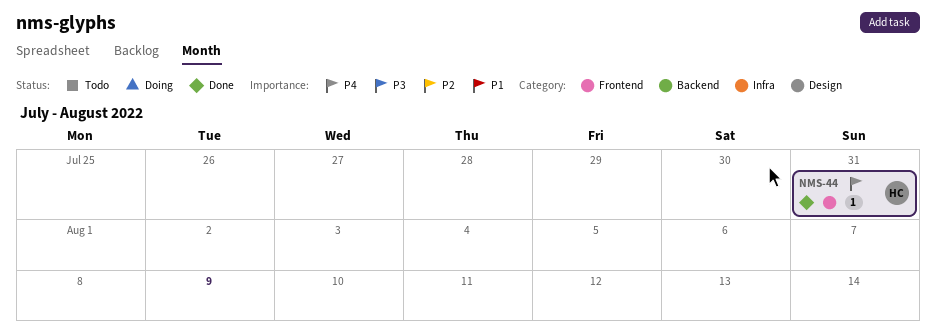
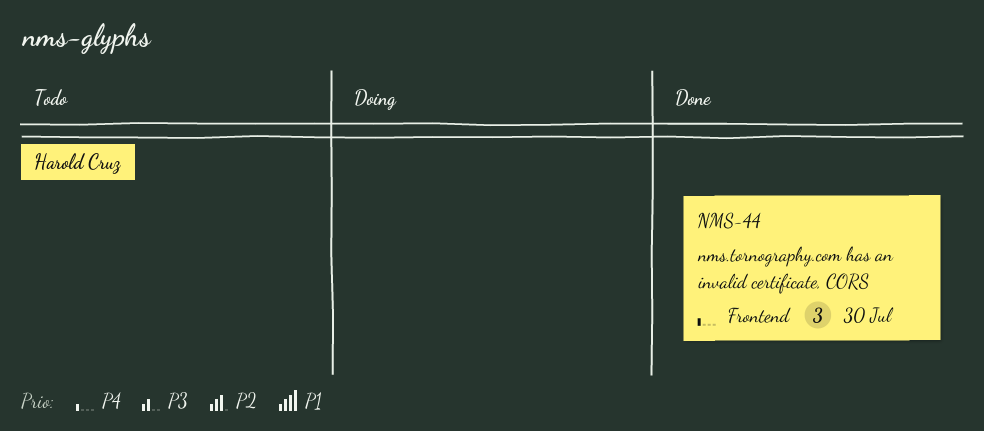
NMS-44, estimate: 1 -> 3
NMS-44, due: Jul 31 -> Jul 30

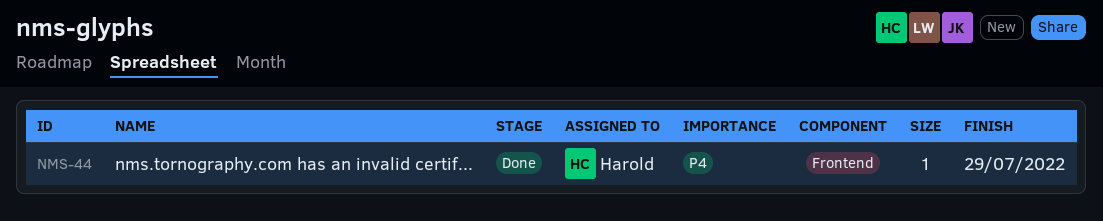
NMS-44, estimate: 3 -> 1
NMS-44, due: Jul 30 -> Jul 29

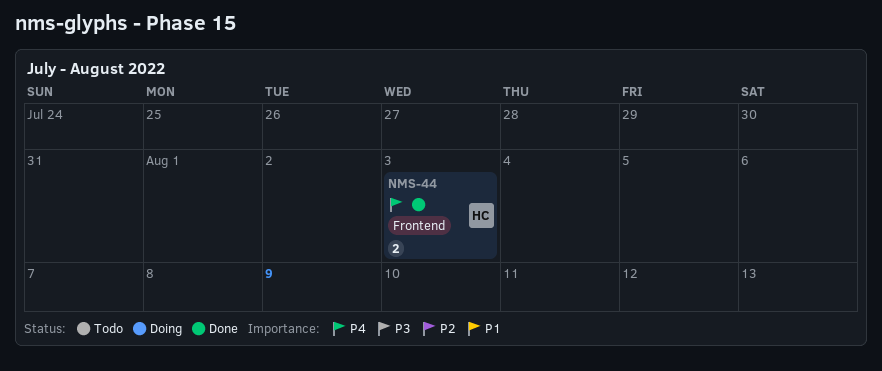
NMS-44, estimate: 1 -> 2
NMS-44, due: Jul 29 -> Aug 3

